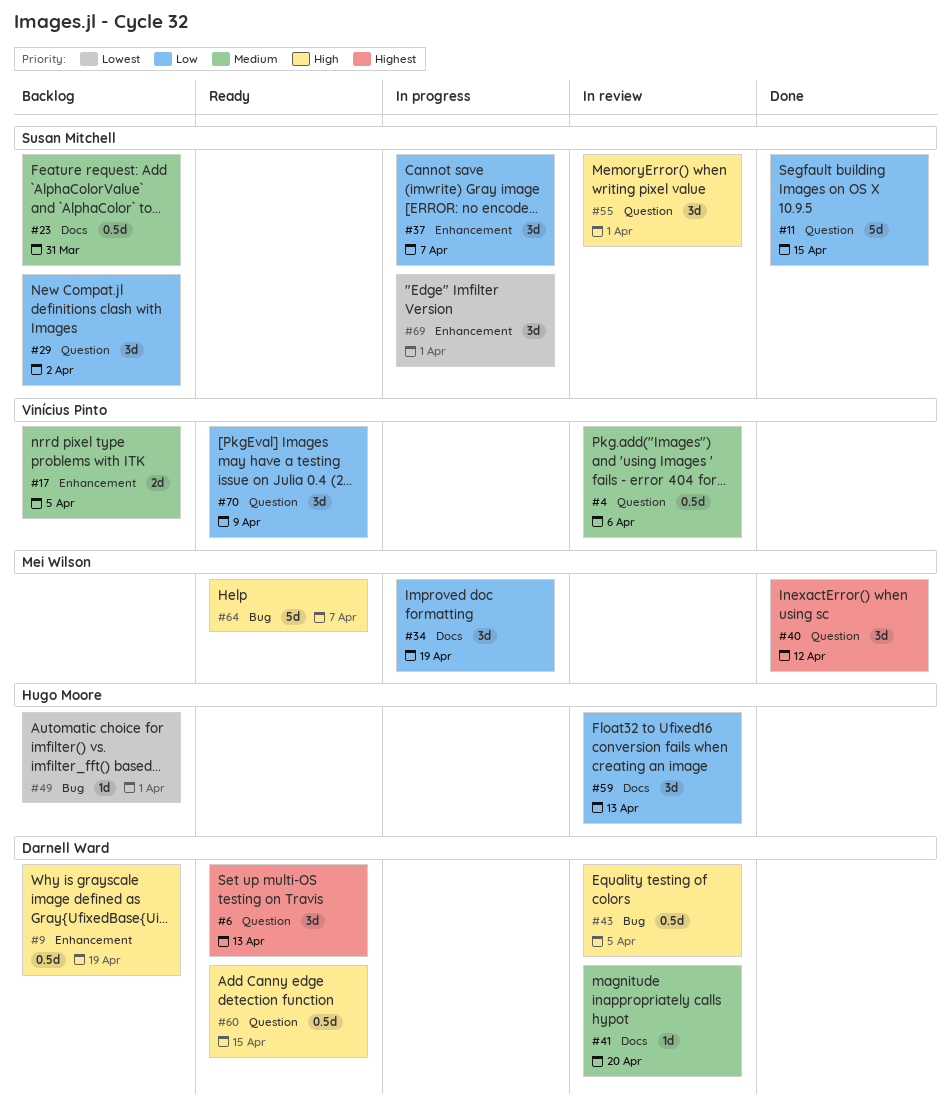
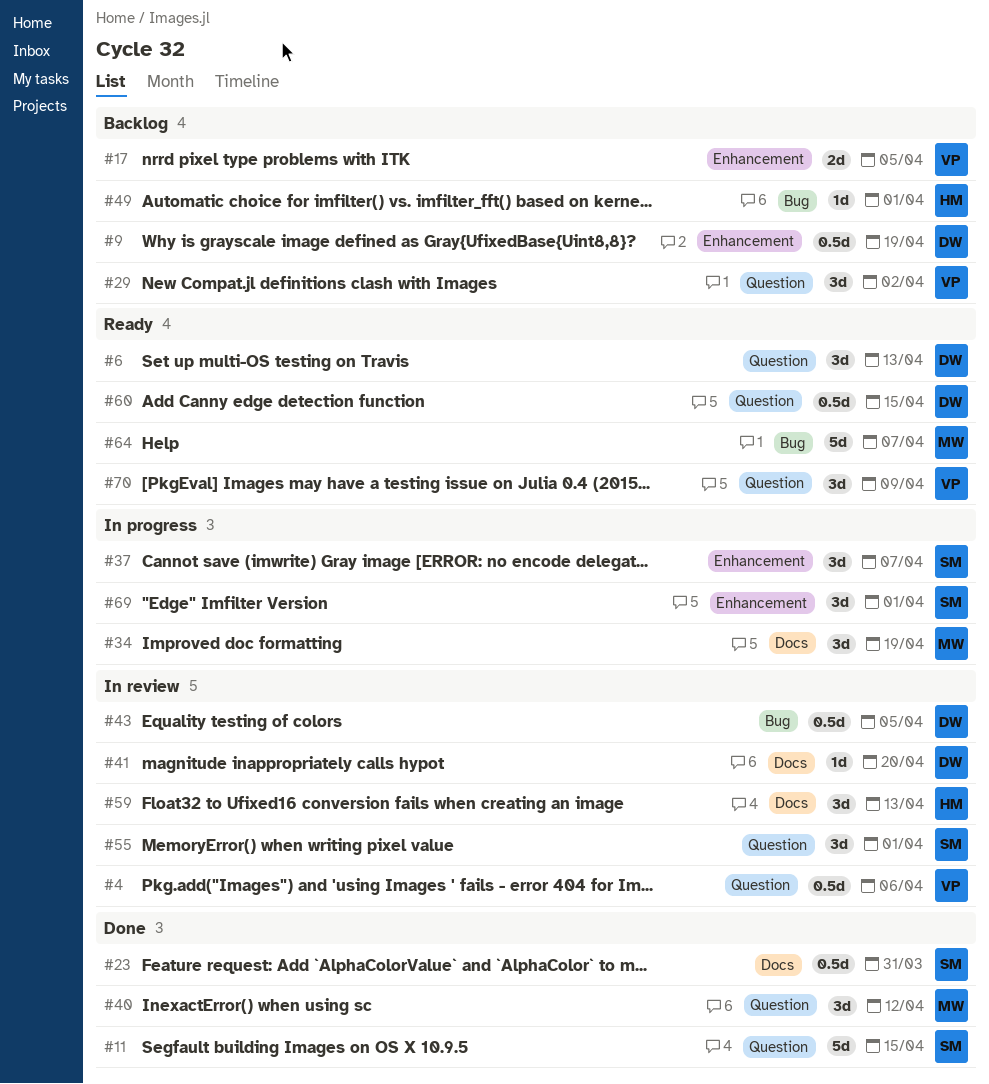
#23, status: Backlog -> Done
#29, owner: Susan Mitchell -> Vinícius Pinto

